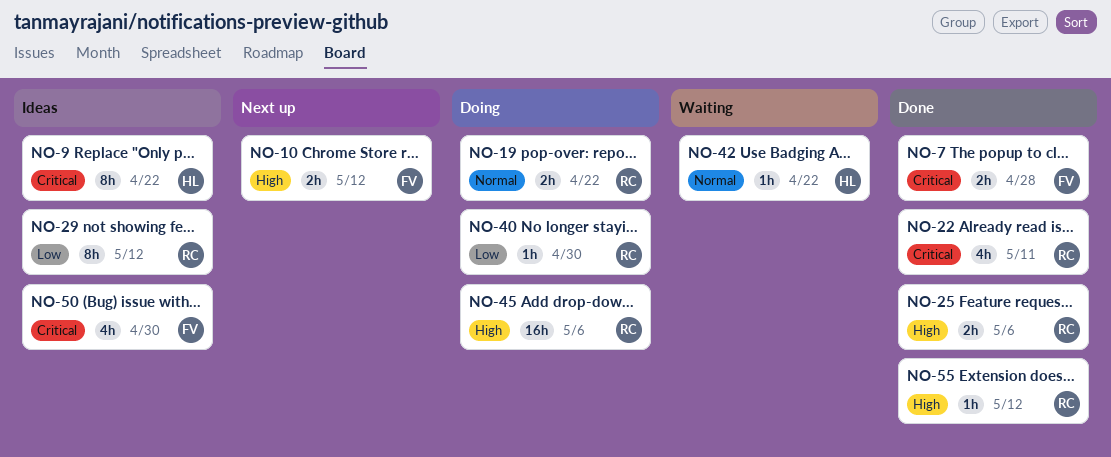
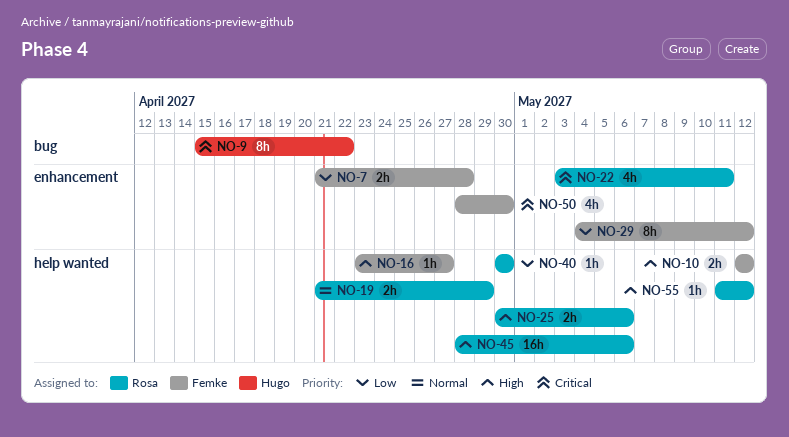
NO-7, priority: Critical -> Low
NO-16: none -> present
NO-19, due: Apr 22 -> Apr 29
NO-29, owner: Rosa -> Femke
NO-42: present -> none

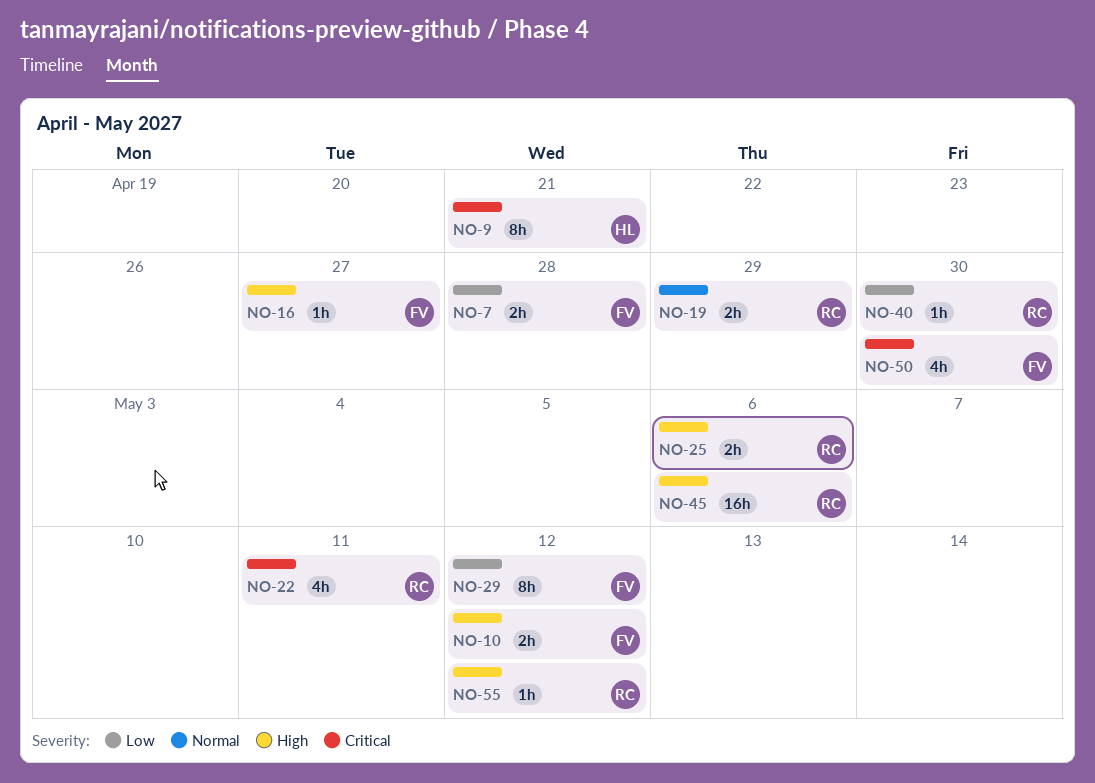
NO-9, due: Apr 22 -> Apr 21

